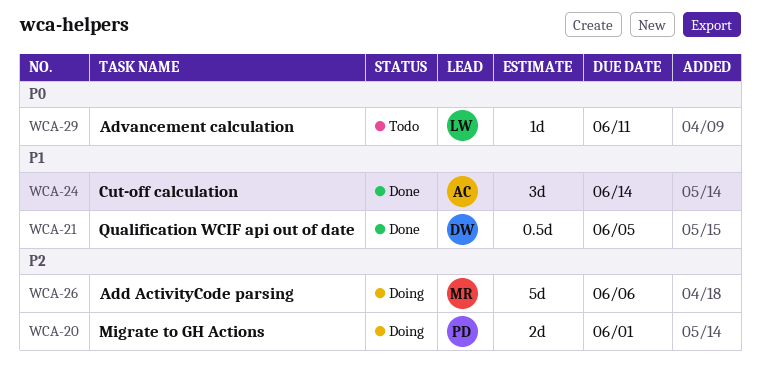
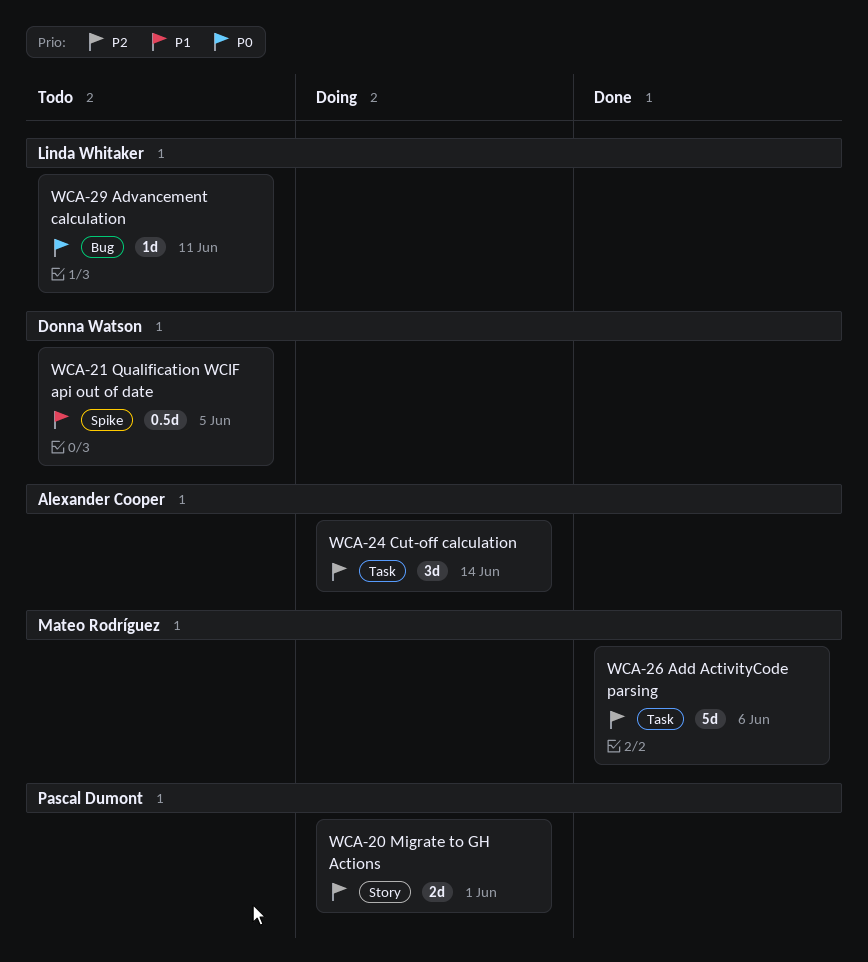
WCA-21, status: Done -> Todo
WCA-24, status: Done -> Doing
WCA-24, priority: P1 -> P2
WCA-26, status: Doing -> Done

